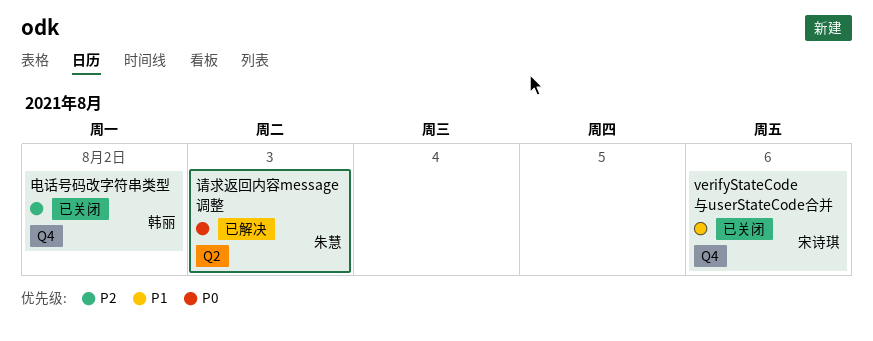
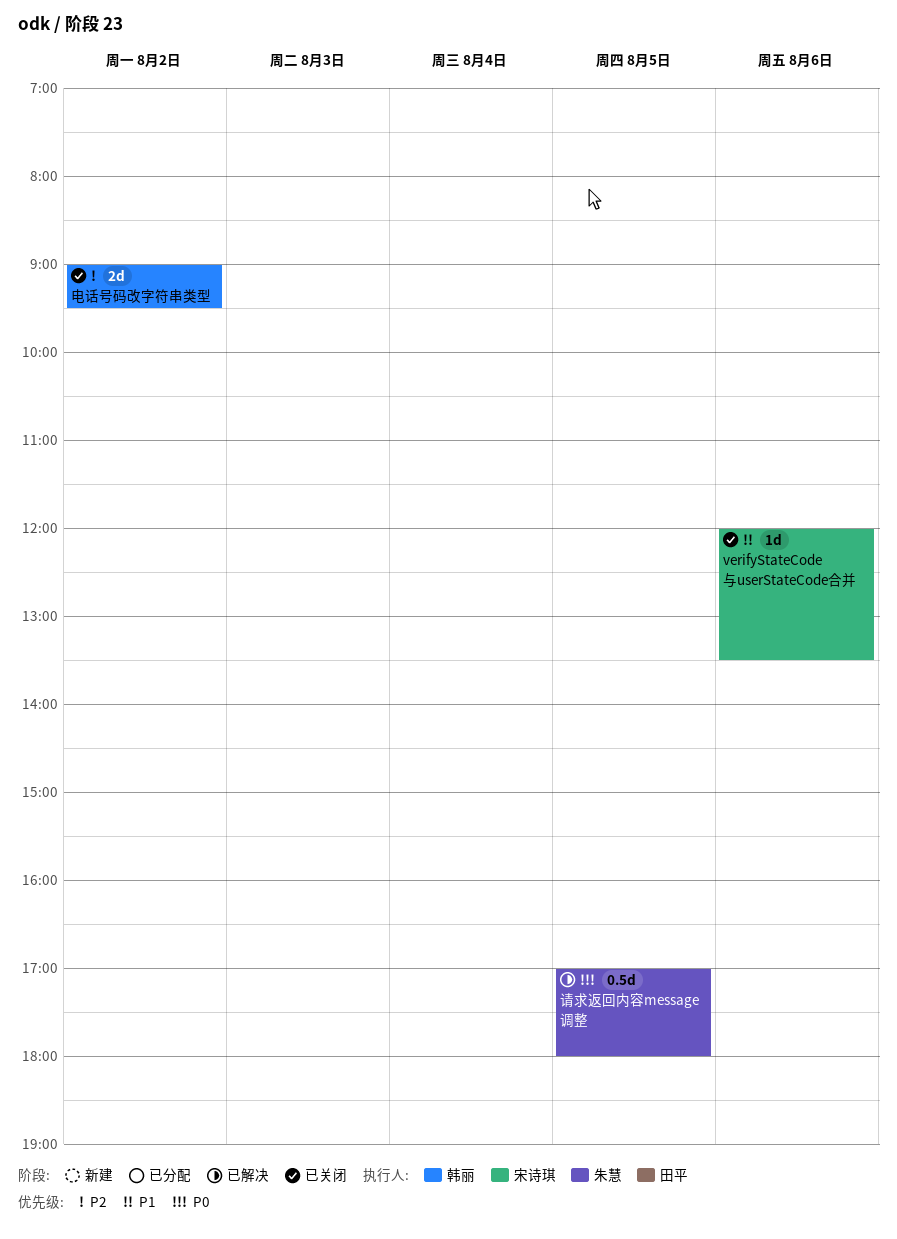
请求返回内容message调整, day: Aug 3 -> Aug 5

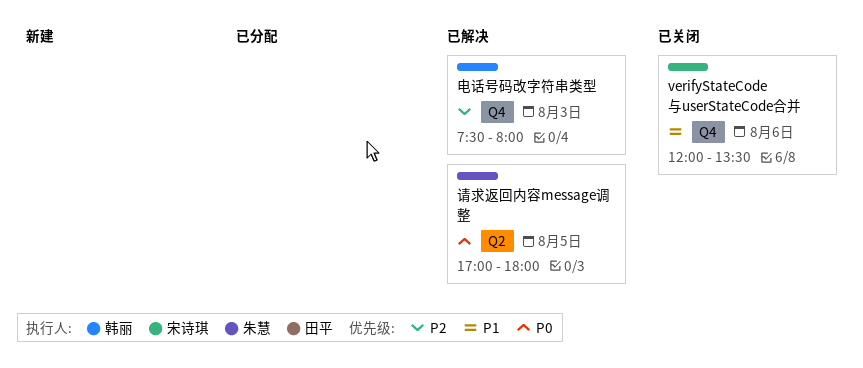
电话号码改字符串类型, status: 已关闭 -> 已解决
电话号码改字符串类型, day: Aug 2 -> Aug 3
电话号码改字符串类型, begins: 09:00 -> 07:30
电话号码改字符串类型, ends: 09:30 -> 08:00

